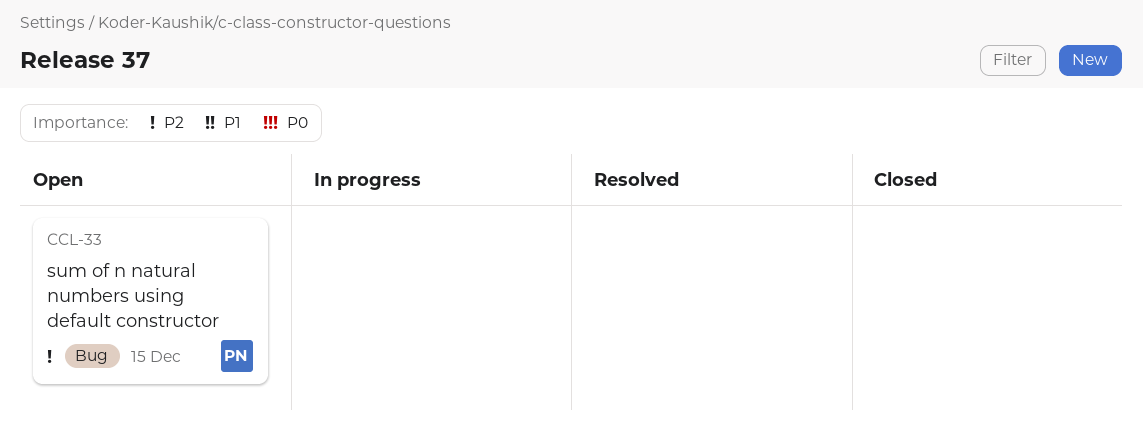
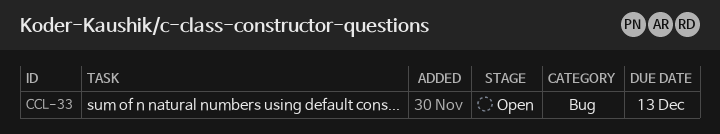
CCL-33, due: Dec 15 -> Dec 13

